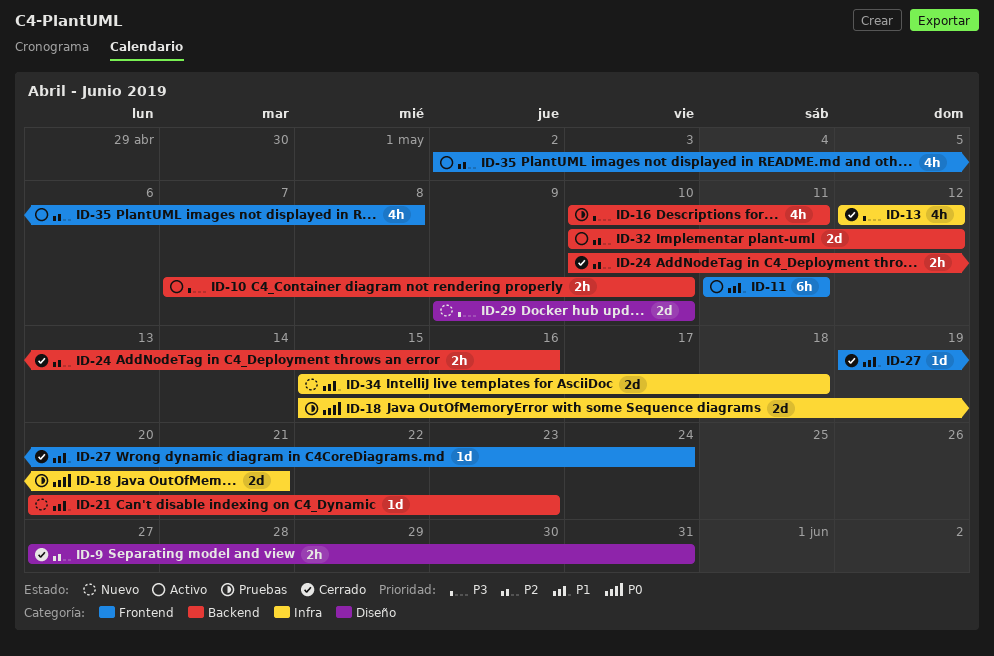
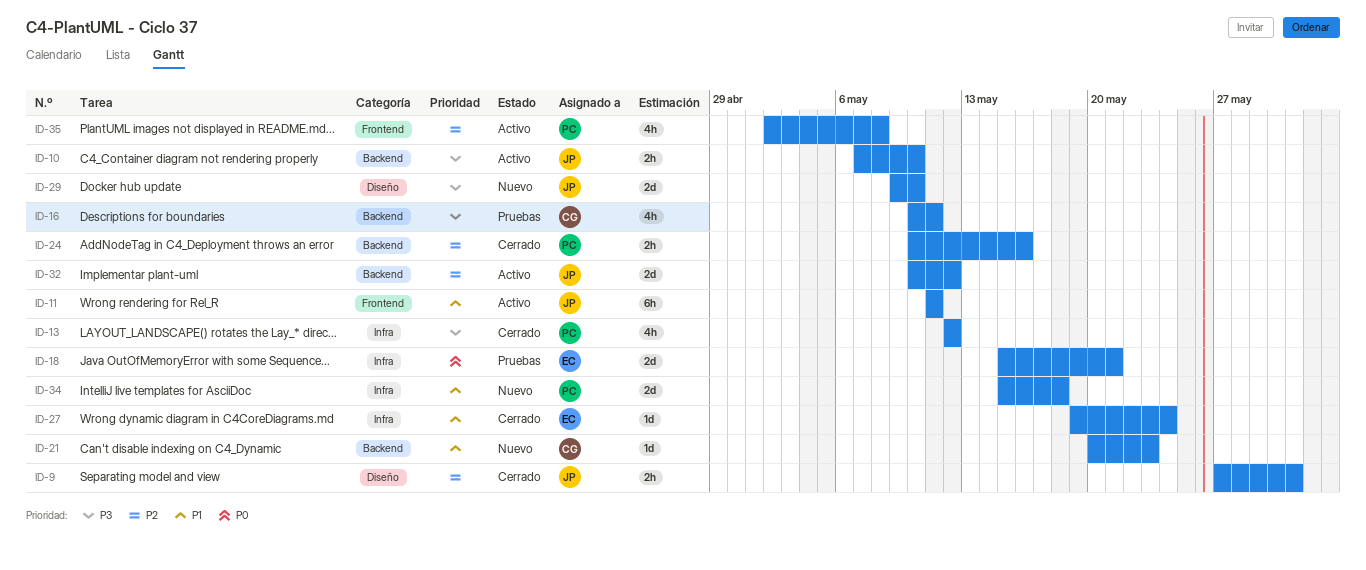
ID-27, label: Frontend -> Infra

